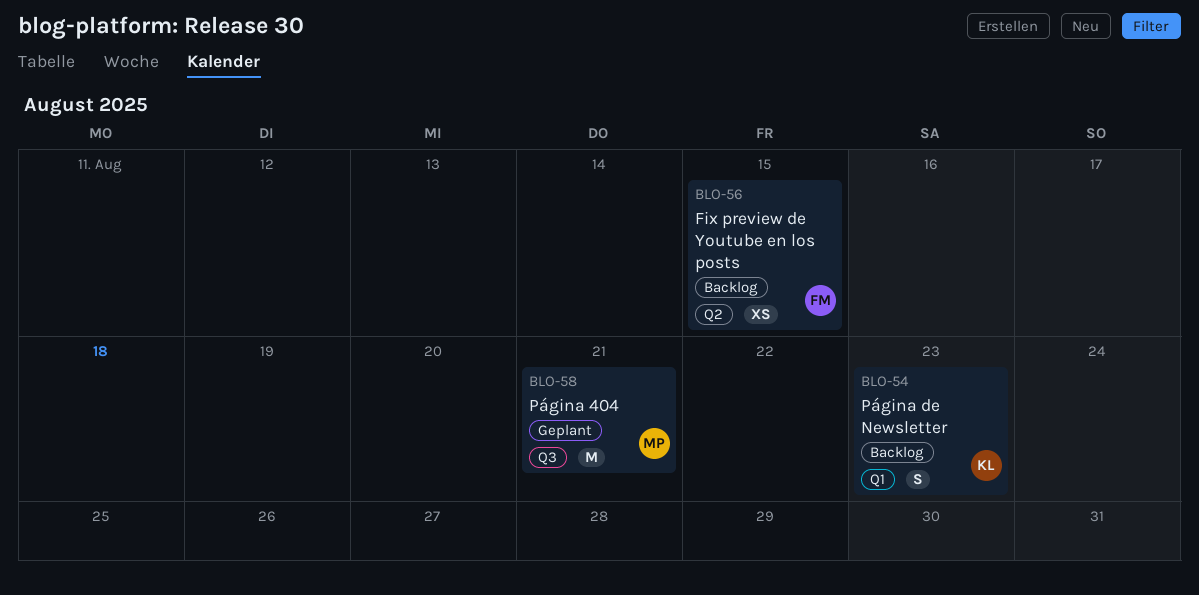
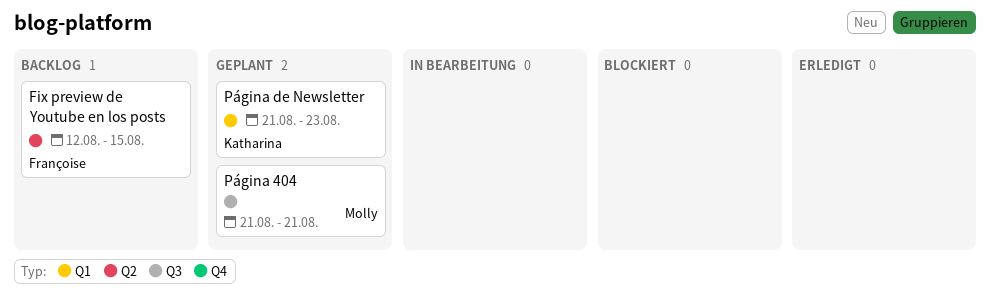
Página de Newsletter, status: Backlog -> Geplant

